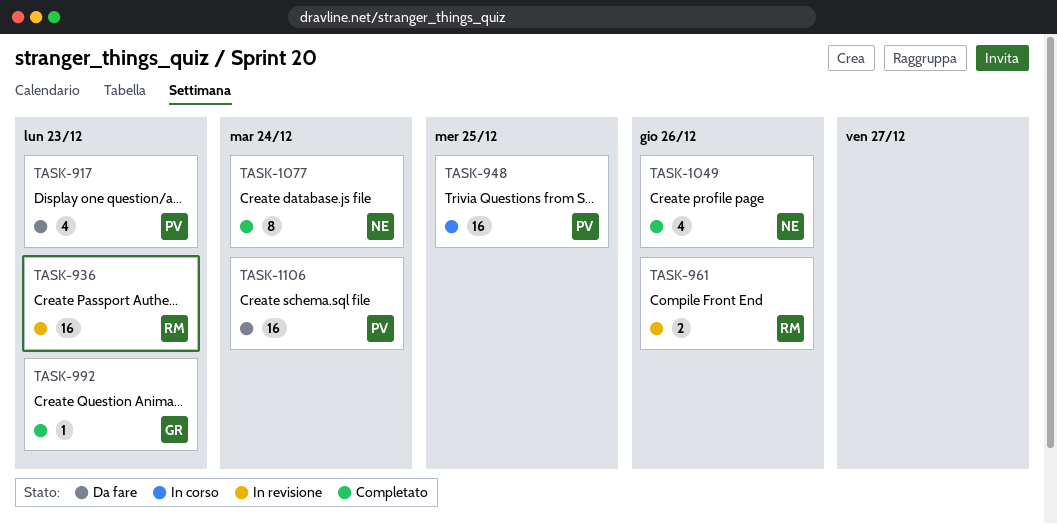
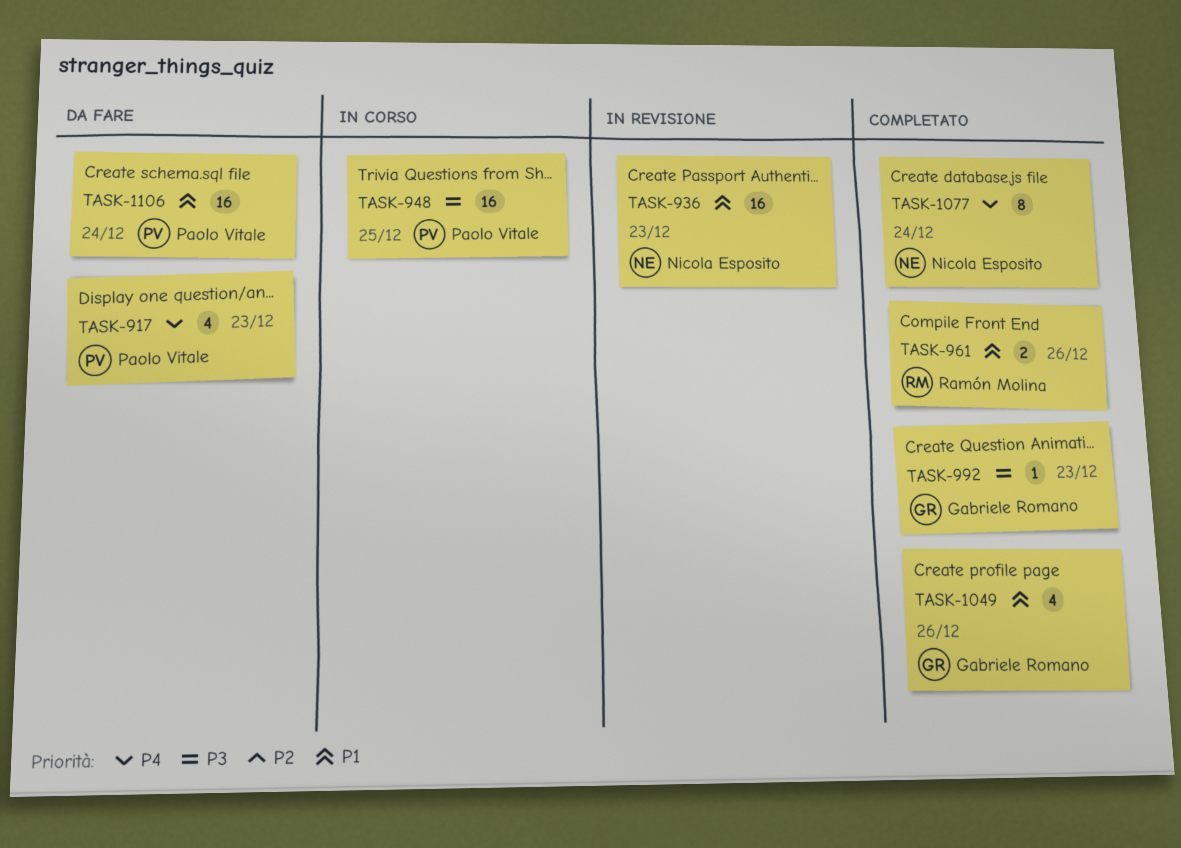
TASK-936, owner: Ramón Molina -> Nicola Esposito
TASK-961, status: In revisione -> Completato
TASK-1049, owner: Nicola Esposito -> Gabriele Romano

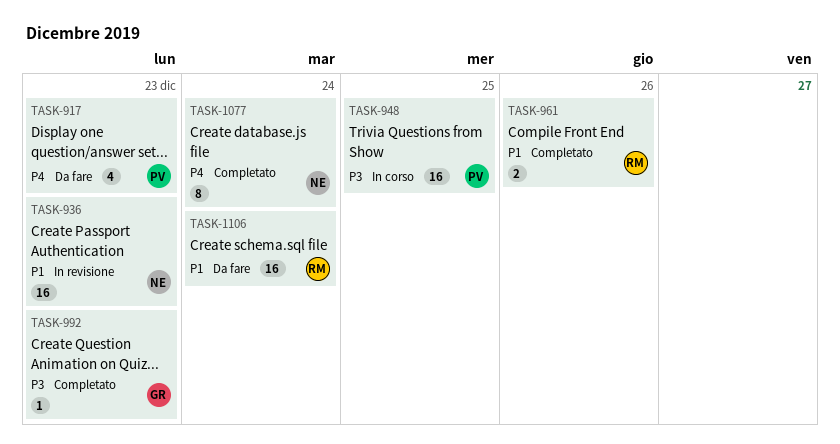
TASK-1049: present -> none
TASK-1106, owner: Paolo Vitale -> Ramón Molina

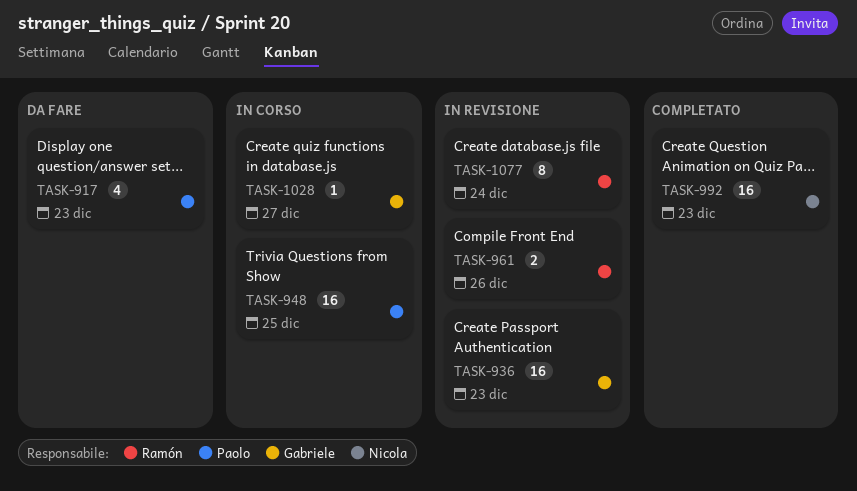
TASK-936, owner: Nicola -> Gabriele
TASK-961, status: Completato -> In revisione
TASK-992, owner: Gabriele -> Nicola
TASK-992, estimate: 1 -> 16
TASK-1028: none -> present
TASK-1077, status: Completato -> In revisione
TASK-1077, owner: Nicola -> Ramón
TASK-1106: present -> none

